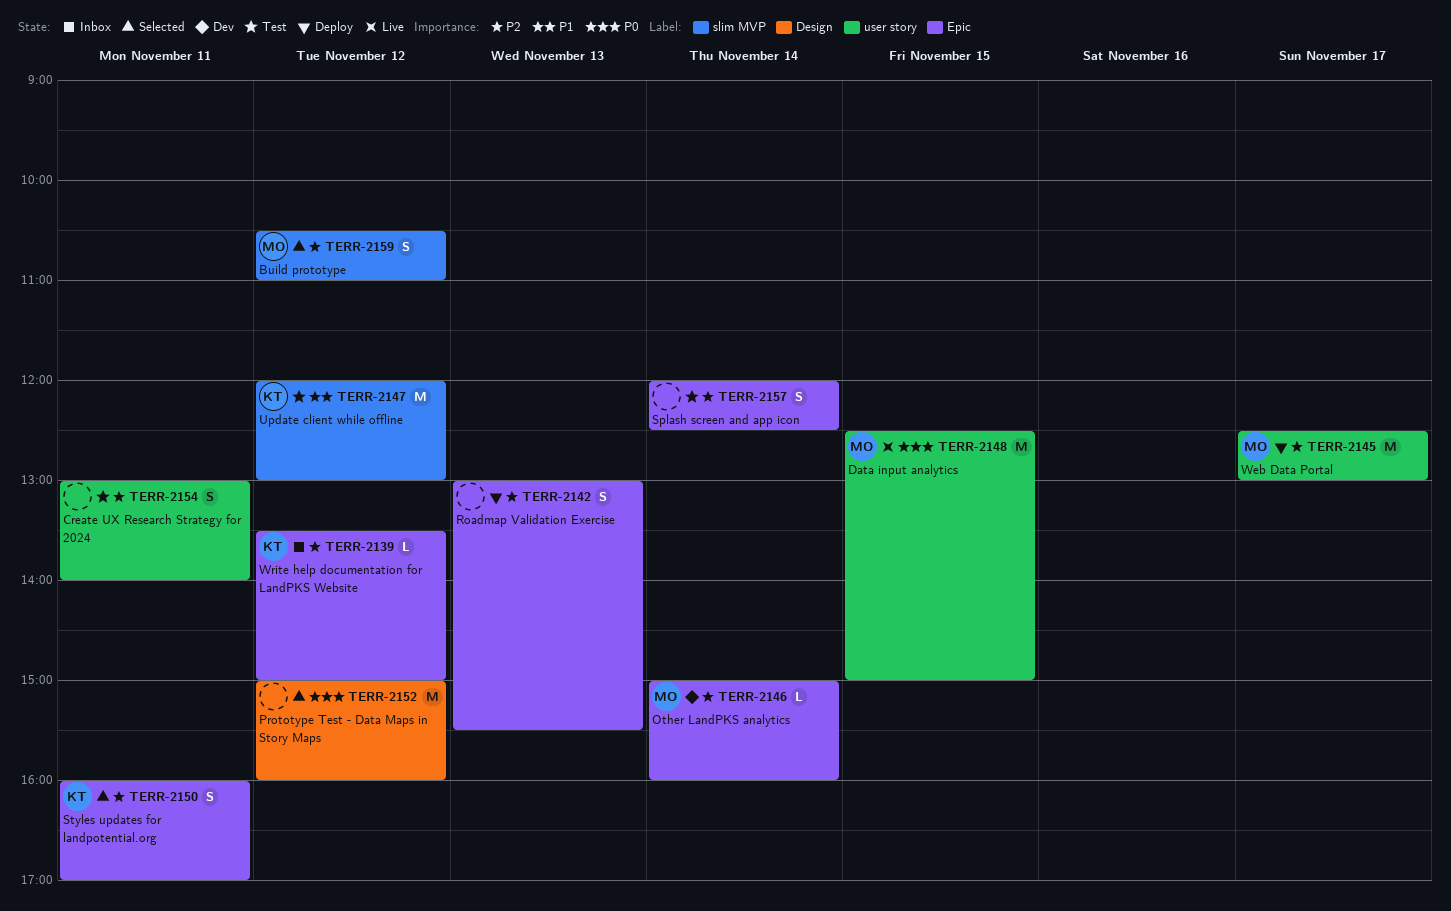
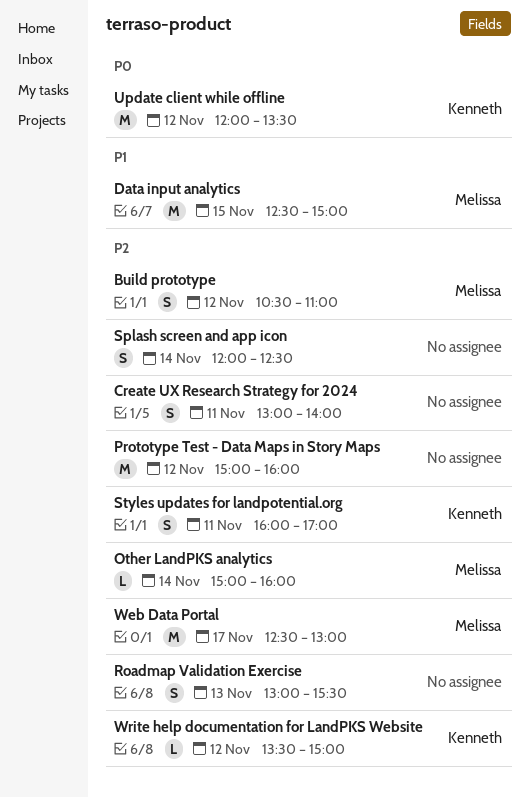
Data input analytics, priority: P0 -> P1
Prototype Test - Data Maps in Story Maps, priority: P0 -> P2
Update client while offline, priority: P1 -> P0
Update client while offline, ends: 13:00 -> 13:30

